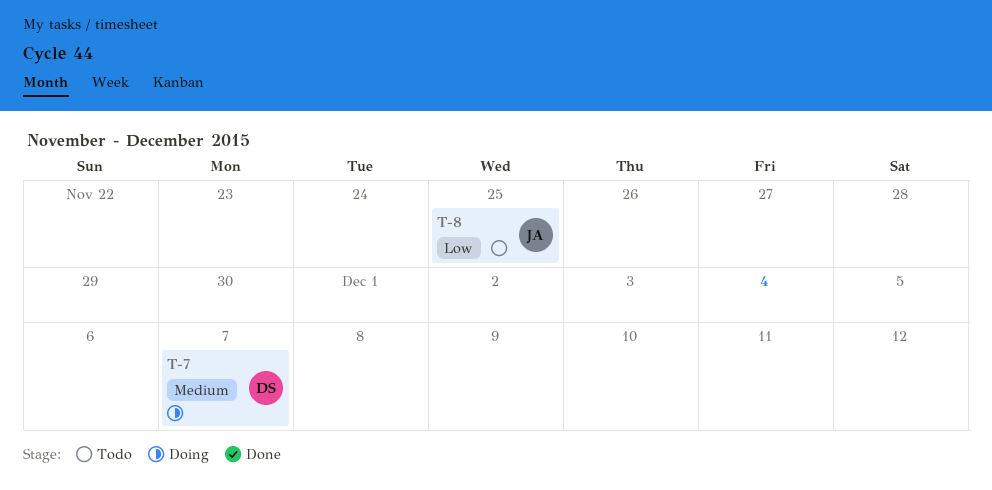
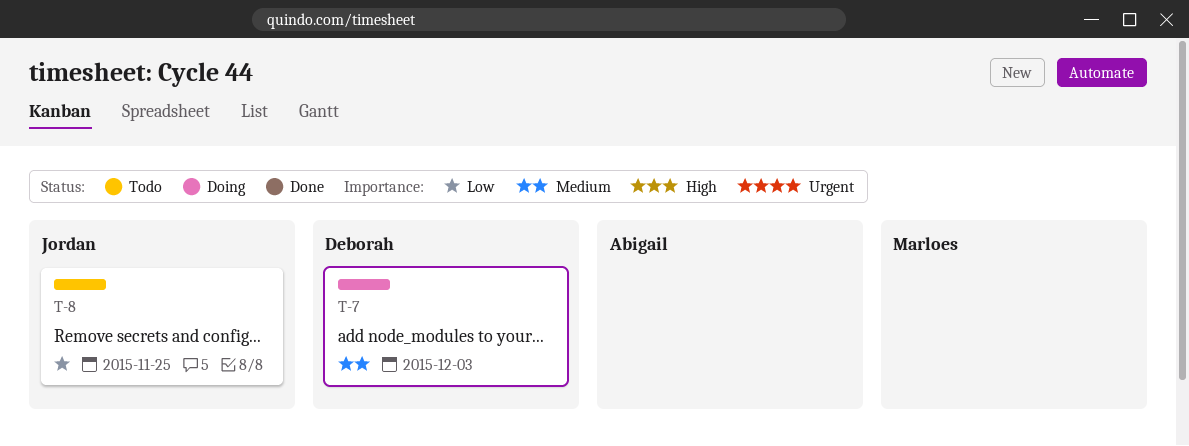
T-7, due: Dec 7 -> Dec 3

